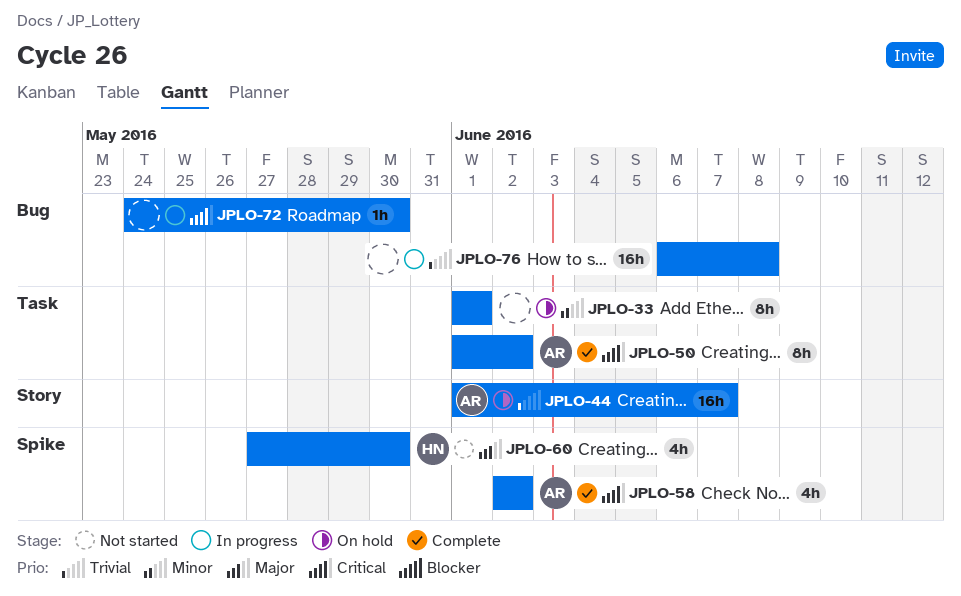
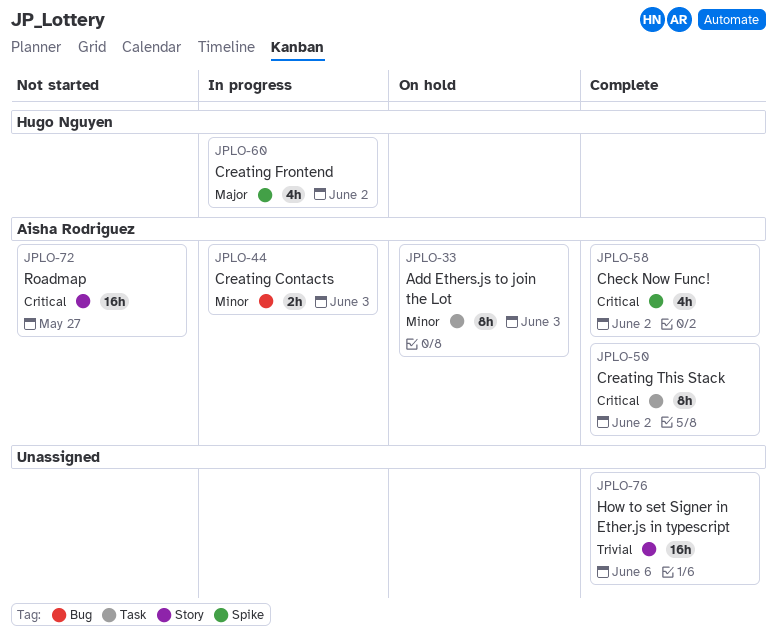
JPLO-33, owner: none -> Aisha Rodriguez
JPLO-33, due: Jun 1 -> Jun 3
JPLO-44, status: On hold -> In progress
JPLO-44, priority: Trivial -> Minor
JPLO-44, label: Story -> Bug
JPLO-44, estimate: 16h -> 2h
JPLO-44, due: Jun 7 -> Jun 3
JPLO-60, status: Not started -> In progress
JPLO-60, due: May 30 -> Jun 2
JPLO-72, status: In progress -> Not started
JPLO-72, owner: none -> Aisha Rodriguez
JPLO-72, label: Bug -> Story
JPLO-72, estimate: 1h -> 16h
JPLO-72, due: May 30 -> May 27
JPLO-76, status: In progress -> Complete
JPLO-76, label: Bug -> Story
JPLO-76, due: Jun 8 -> Jun 6

